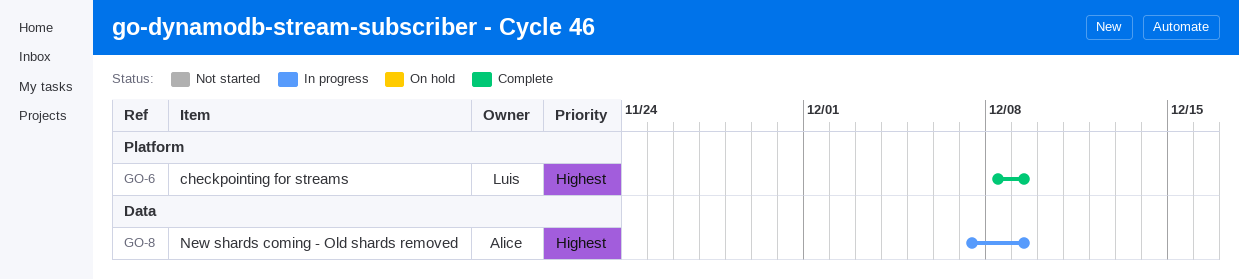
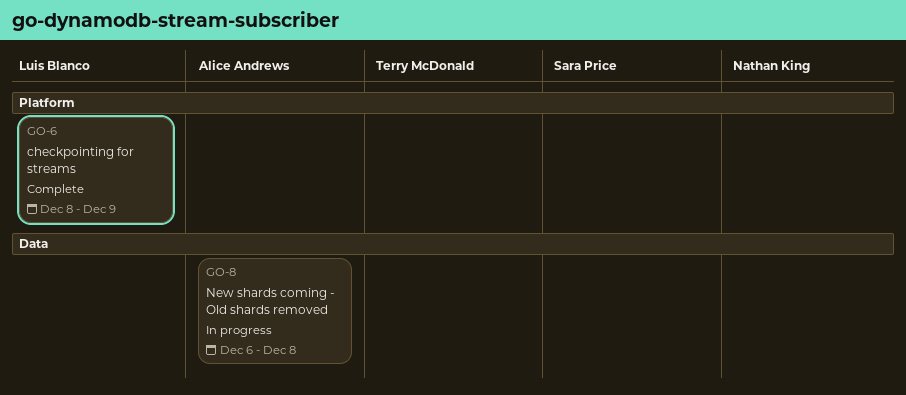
GO-8, start: Dec 7 -> Dec 6
GO-8, due: Dec 9 -> Dec 8

